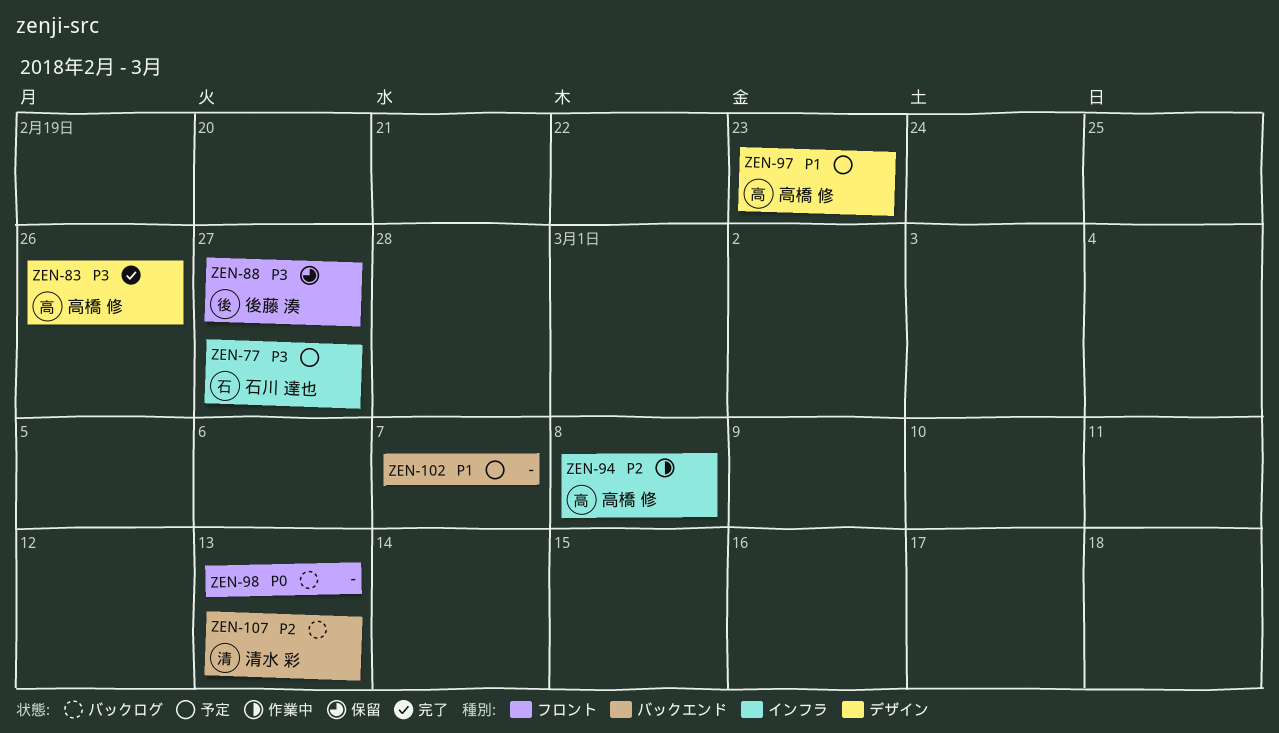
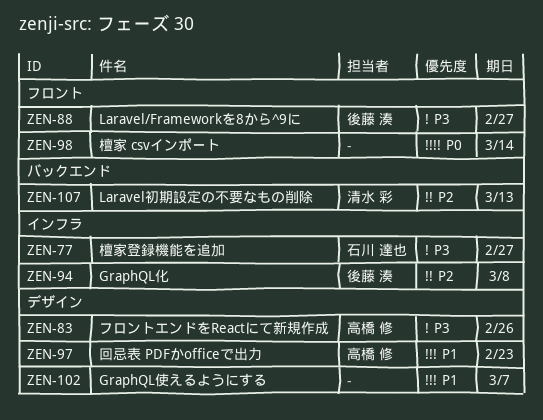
ZEN-94, owner: 高橋 修 -> 後藤 湊
ZEN-98, due: Mar 13 -> Mar 14
ZEN-102, label: バックエンド -> デザイン

